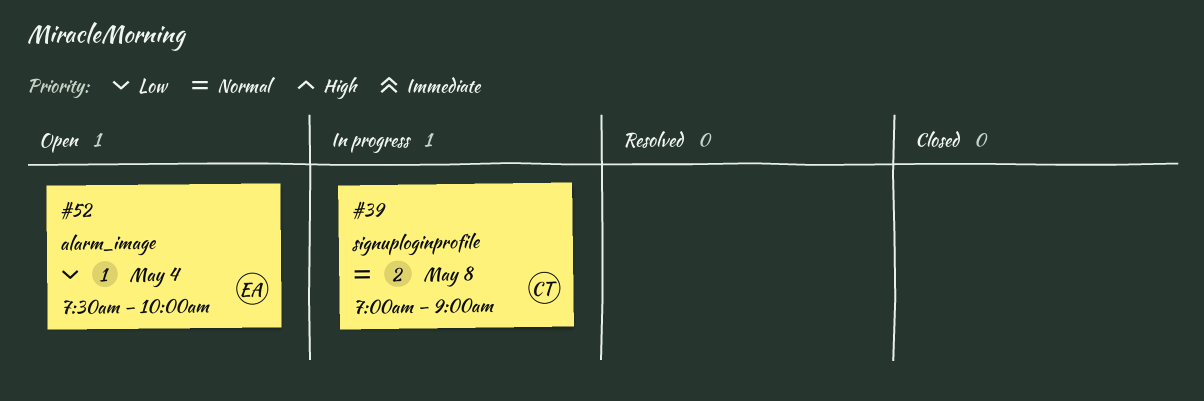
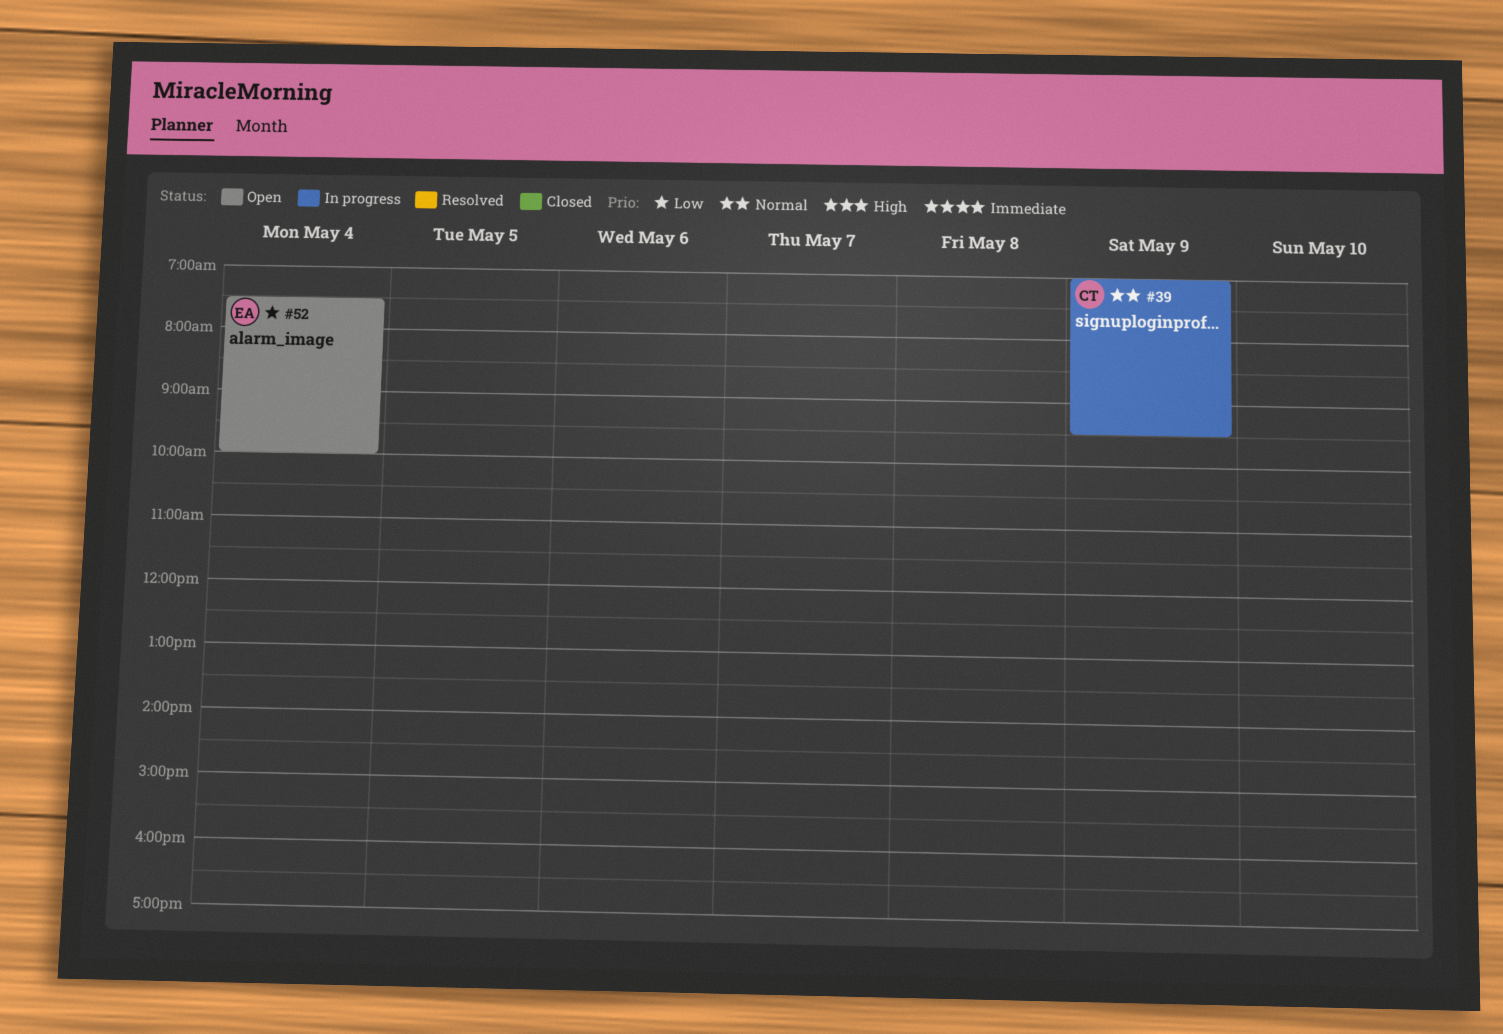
#39, day: May 8 -> May 9
#39, ends: 09:00 -> 09:30

